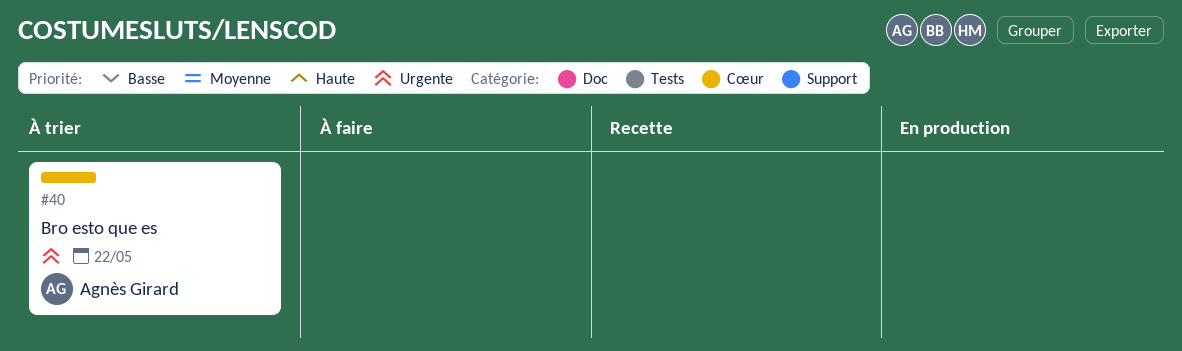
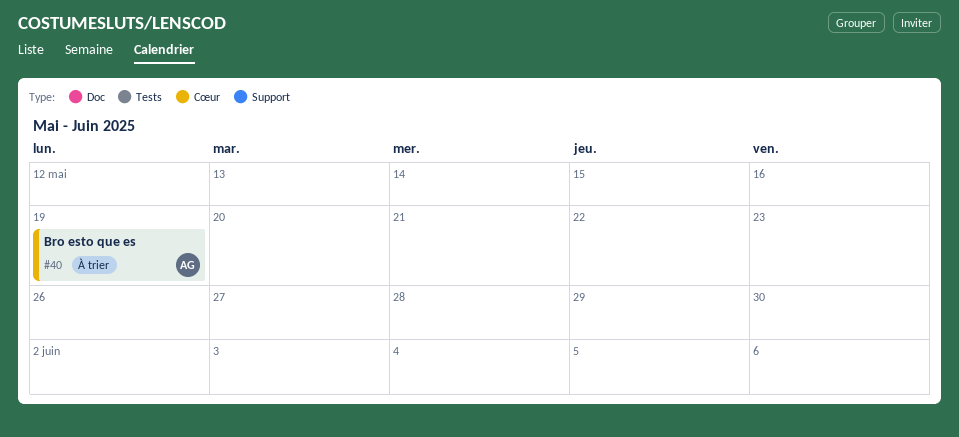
#40, due: May 22 -> May 19

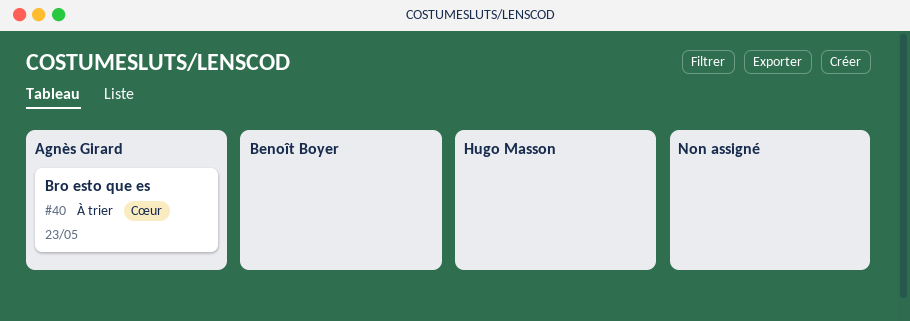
#40, due: May 19 -> May 23

